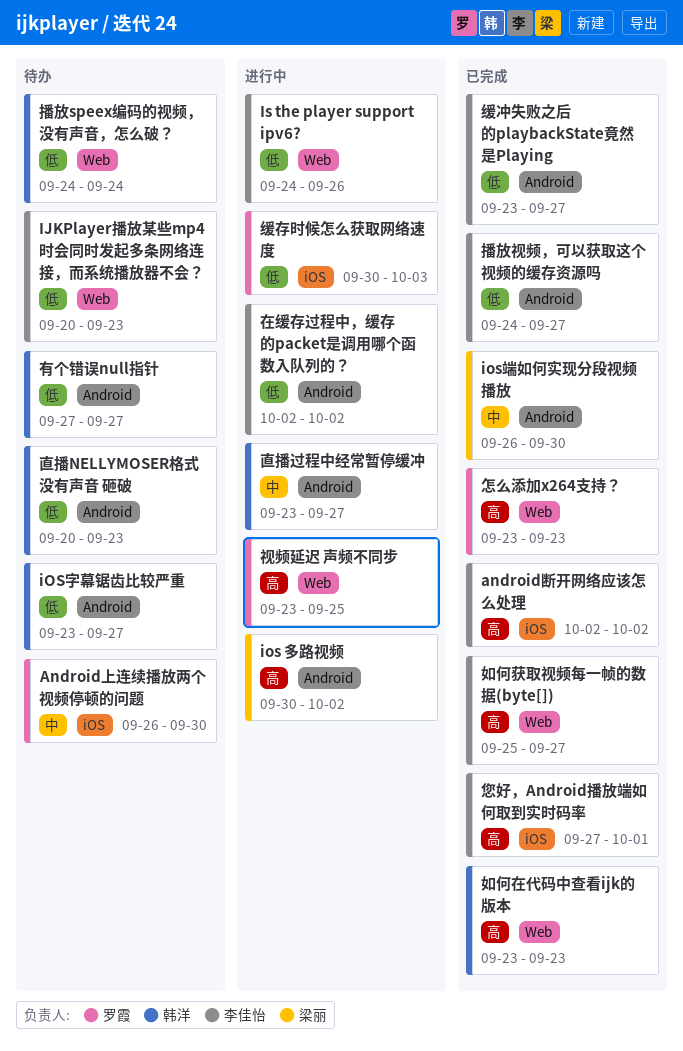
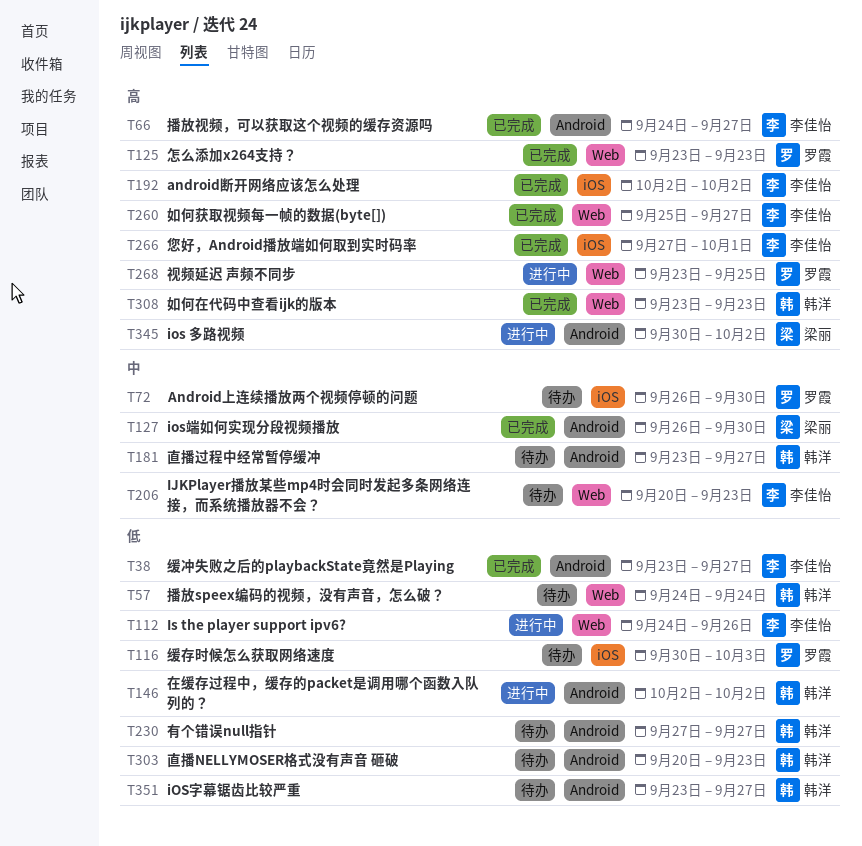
IJKPlayer播放某些mp4时会同时发起多条网络连接，而系统播放器不会？, priority: 低 -> 中
在缓存过程中，缓存的packet是调用哪个函数入队列的？, owner: 李佳怡 -> 韩洋
播放视频，可以获取这个视频的缓存资源吗, priority: 低 -> 高
直播过程中经常暂停缓冲, status: 进行中 -> 待办
缓存时候怎么获取网络速度, status: 进行中 -> 待办

